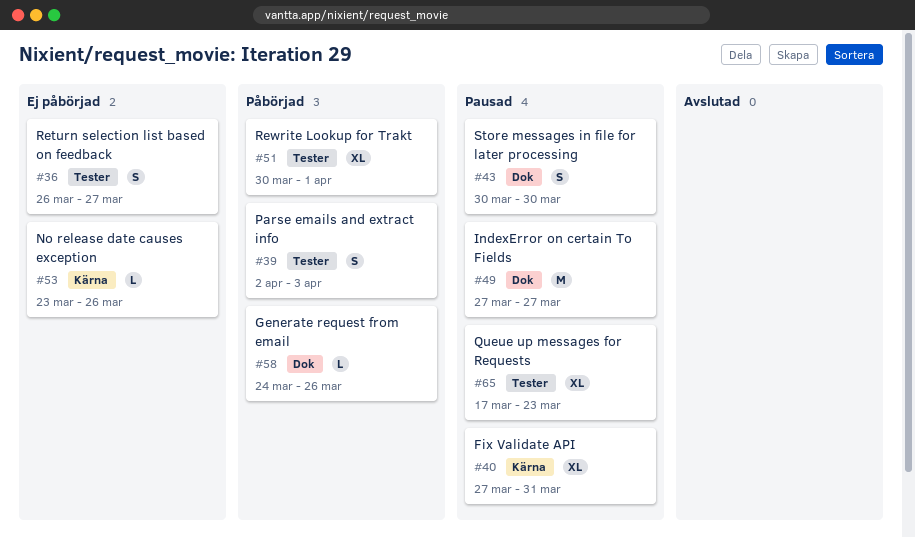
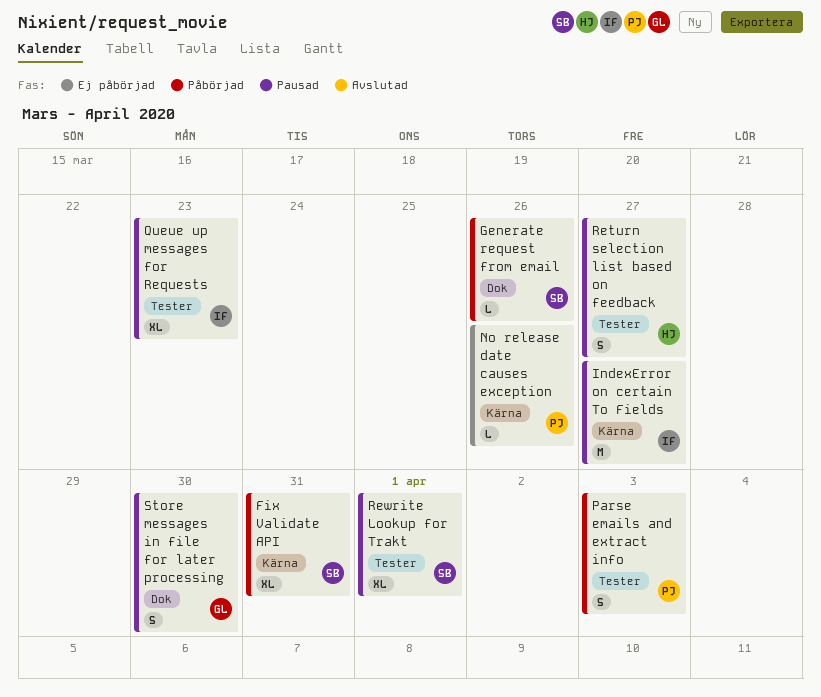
Fix Validate API, status: Pausad -> Påbörjad
IndexError on certain To Fields, label: Dok -> Kärna
Return selection list based on feedback, status: Ej påbörjad -> Pausad
Rewrite Lookup for Trakt, status: Påbörjad -> Pausad

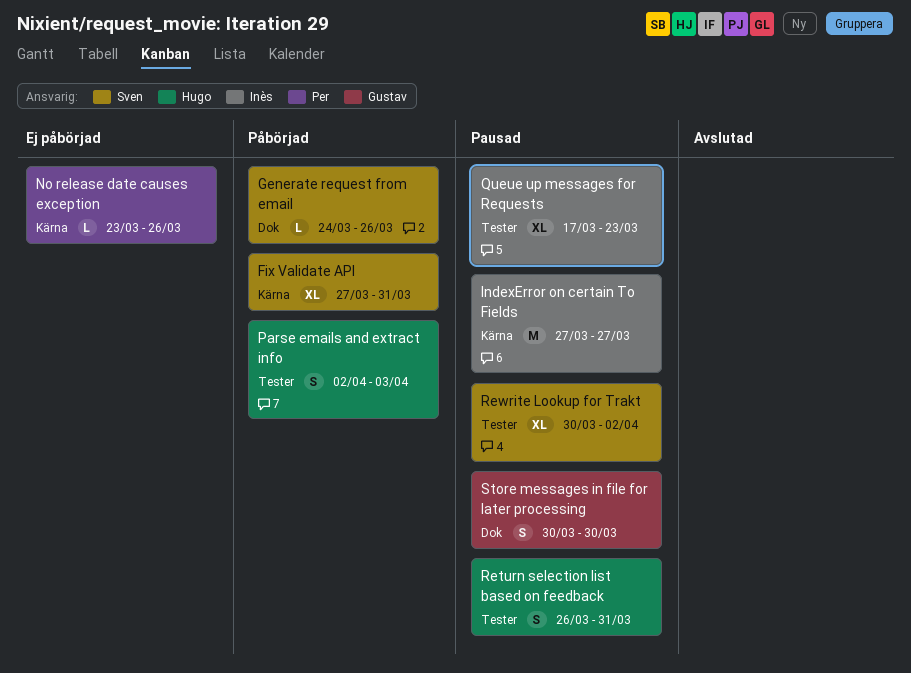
Parse emails and extract info, owner: Per -> Hugo
Return selection list based on feedback, due: Mar 27 -> Mar 31
Rewrite Lookup for Trakt, due: Apr 1 -> Apr 2

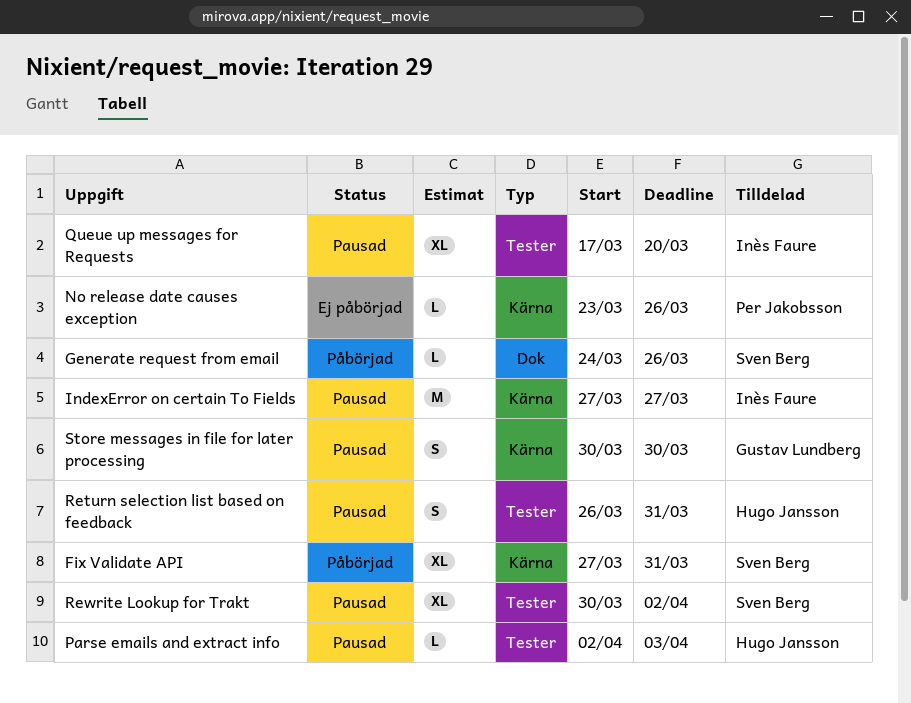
Parse emails and extract info, status: Påbörjad -> Pausad
Parse emails and extract info, estimate: S -> L
Queue up messages for Requests, due: Mar 23 -> Mar 20
Store messages in file for later processing, label: Dok -> Kärna

